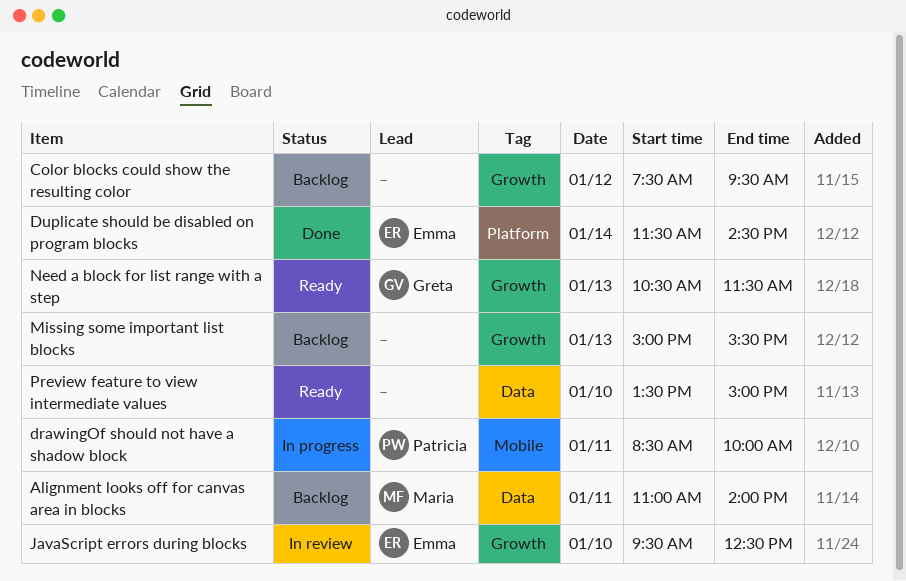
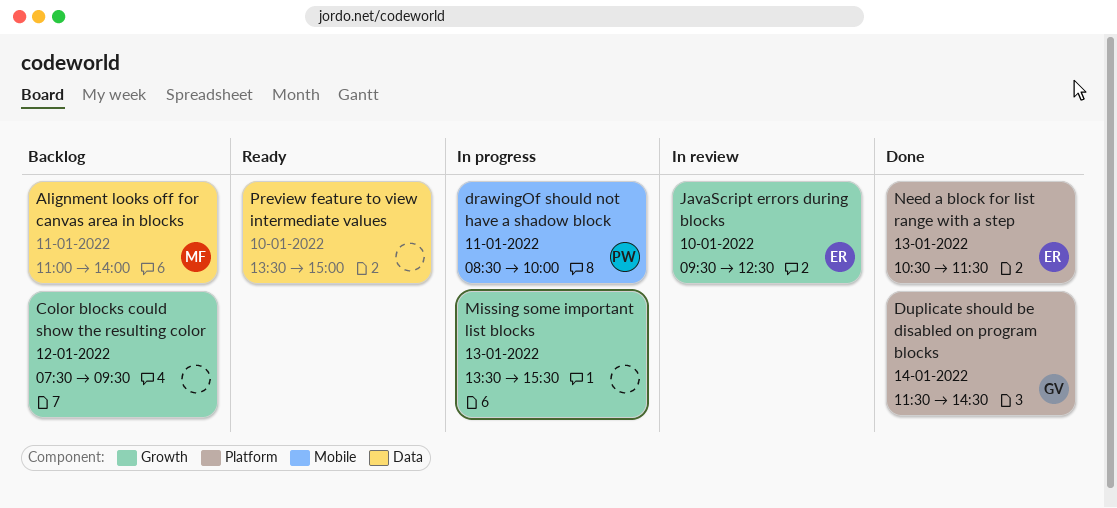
Duplicate should be disabled on program blocks, owner: Emma -> Greta
Missing some important list blocks, status: Backlog -> In progress
Missing some important list blocks, begins: 15:00 -> 13:30
Need a block for list range with a step, status: Ready -> Done
Need a block for list range with a step, owner: Greta -> Emma
Need a block for list range with a step, label: Growth -> Platform

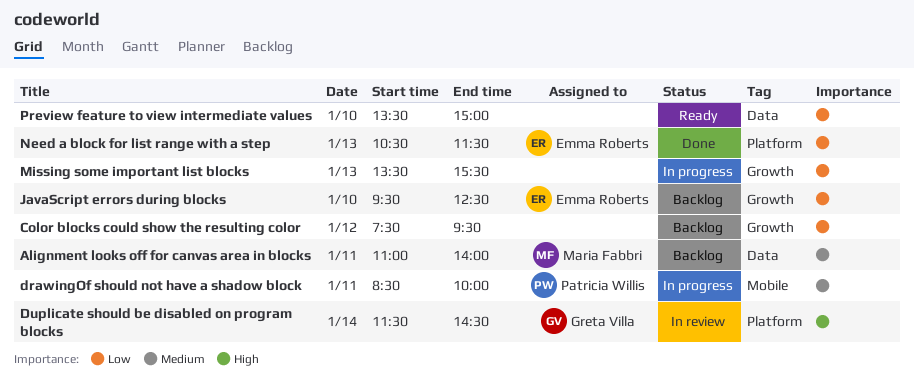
Duplicate should be disabled on program blocks, status: Done -> In review
JavaScript errors during blocks, status: In review -> Backlog

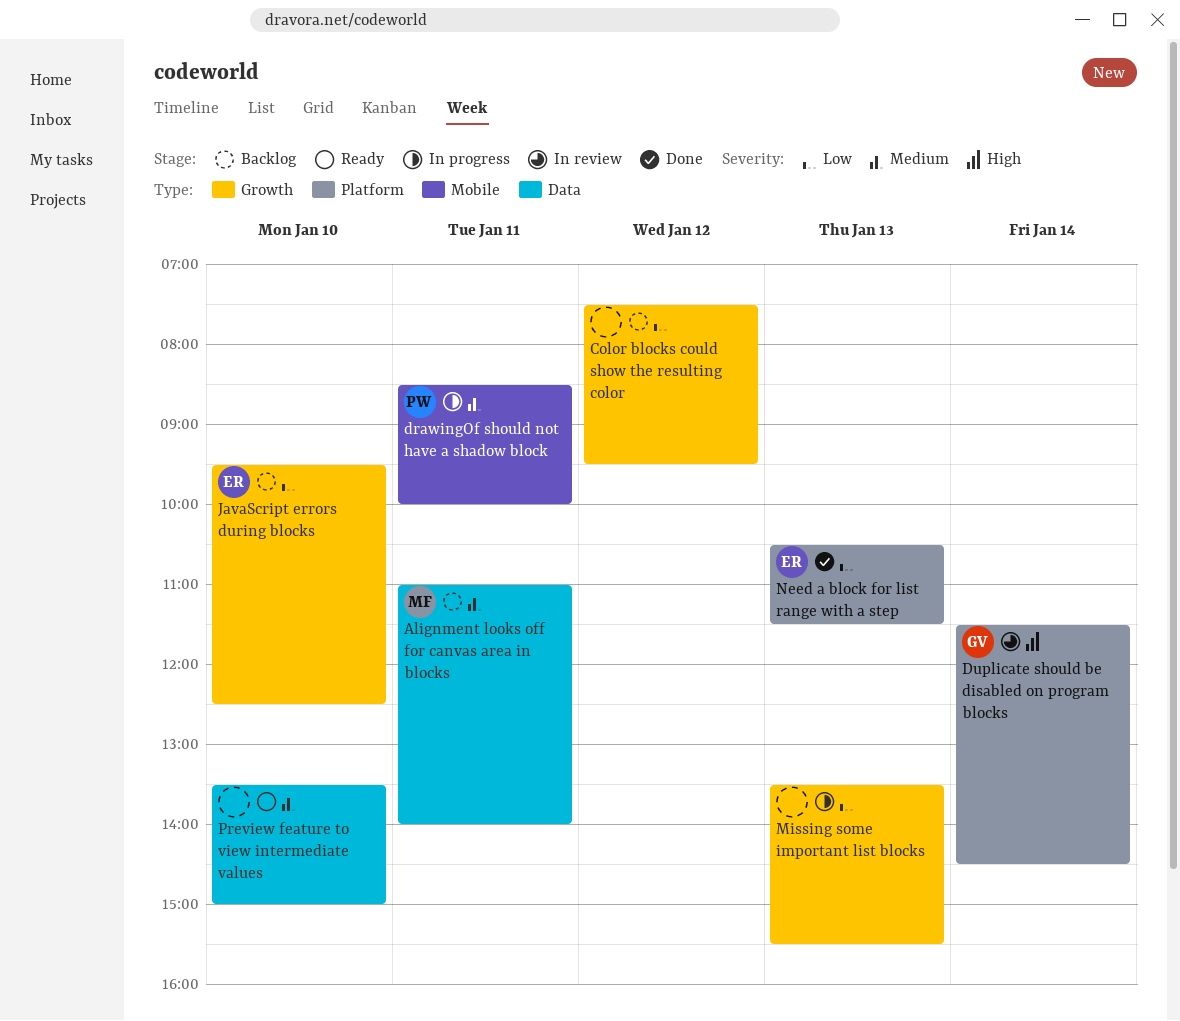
Preview feature to view intermediate values, priority: Low -> Medium

